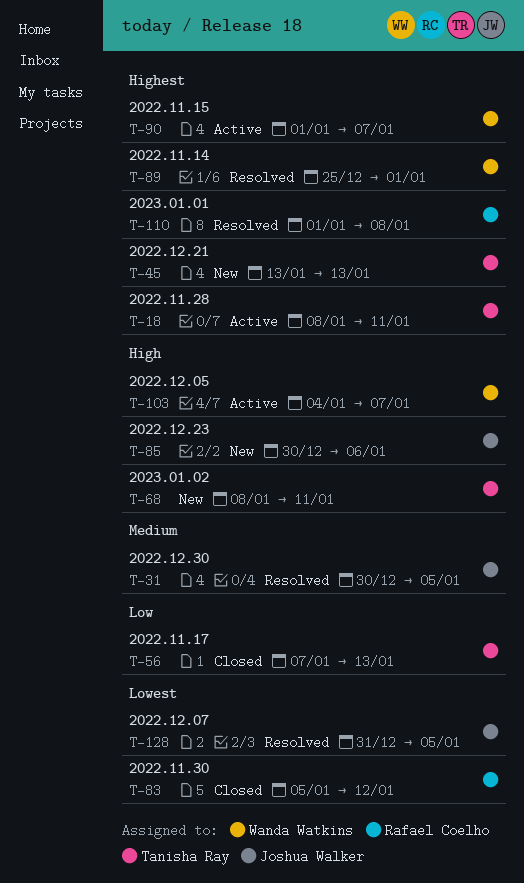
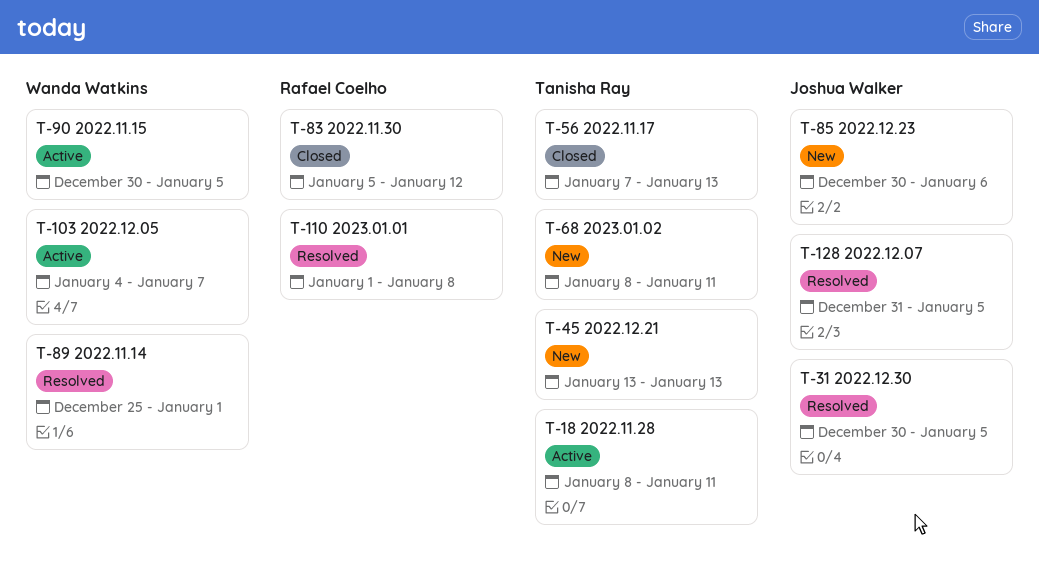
T-90, start: Jan 1 -> Dec 30
T-90, due: Jan 7 -> Jan 5

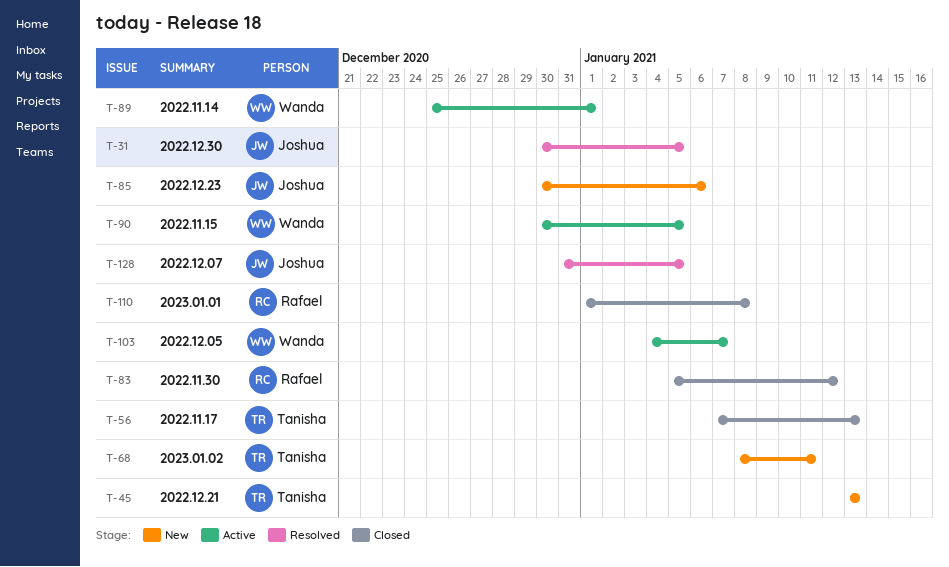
T-18: present -> none
T-89, status: Resolved -> Active
T-110, status: Resolved -> Closed

